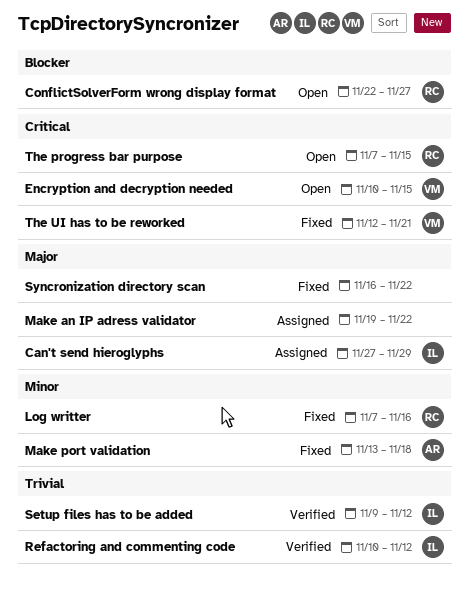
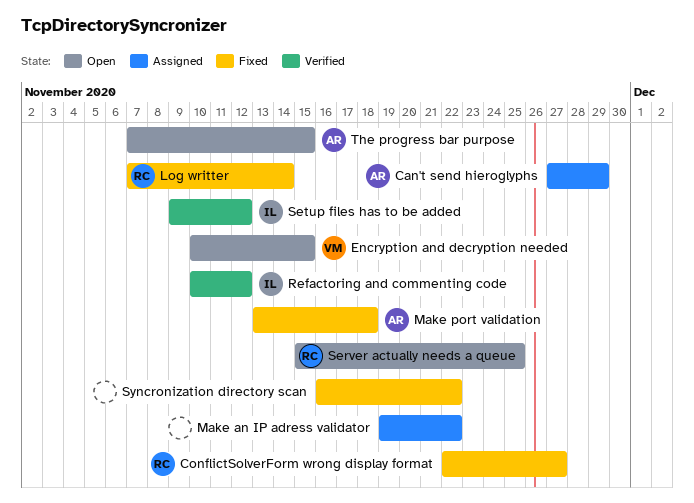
Can't send hieroglyphs, owner: IL -> AR
ConflictSolverForm wrong display format, status: Open -> Fixed
Log writter, due: Nov 16 -> Nov 14
Server actually needs a queue: none -> present
The progress bar purpose, owner: RC -> AR
The UI has to be reworked: present -> none

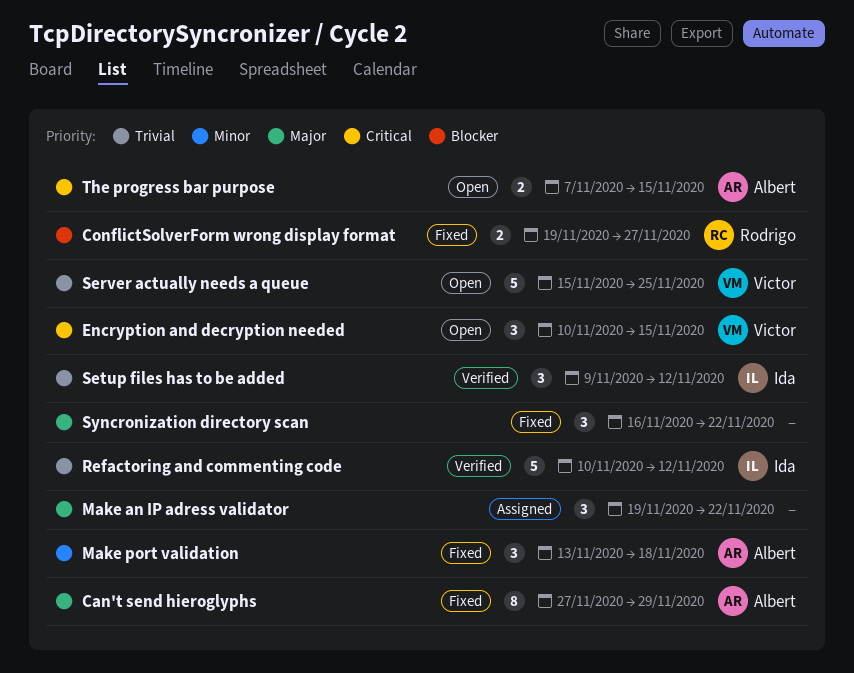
Can't send hieroglyphs, status: Assigned -> Fixed
ConflictSolverForm wrong display format, start: Nov 22 -> Nov 19
Log writter: present -> none
Server actually needs a queue, owner: Rodrigo -> Victor

